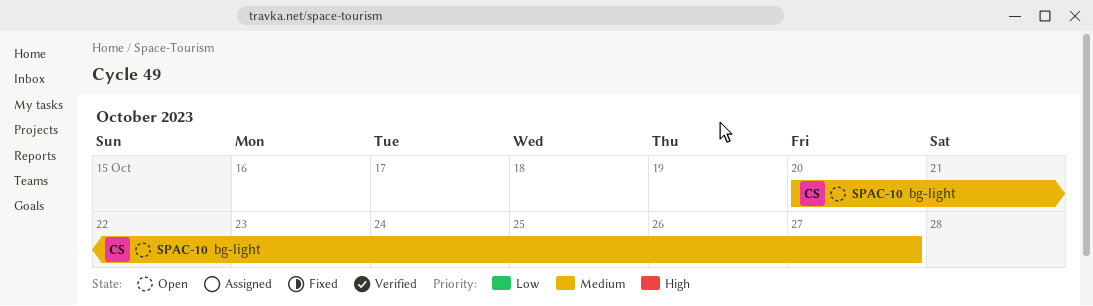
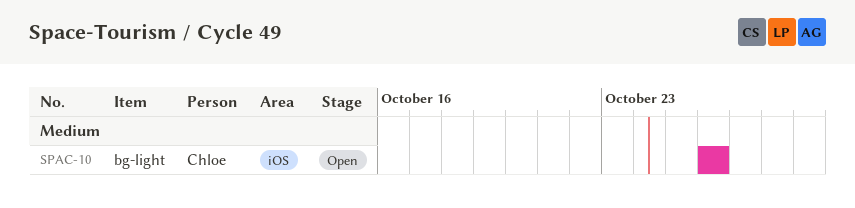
SPAC-10, start: Oct 20 -> Oct 26
SPAC-10, due: Oct 27 -> Oct 26

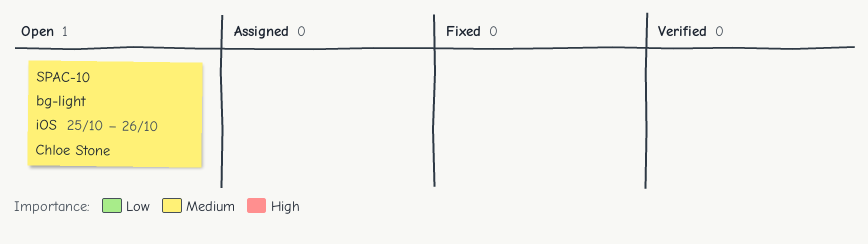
SPAC-10, start: Oct 26 -> Oct 25

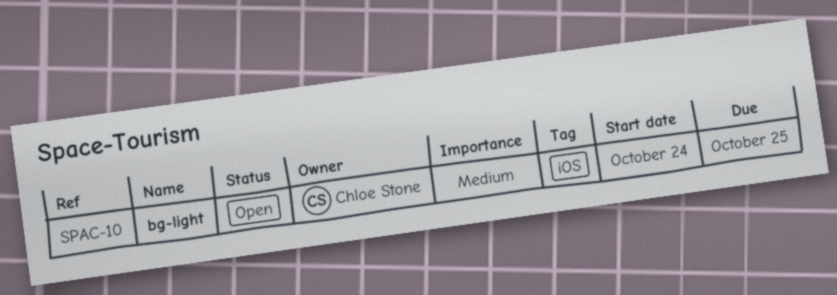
SPAC-10, start: Oct 25 -> Oct 24
SPAC-10, due: Oct 26 -> Oct 25

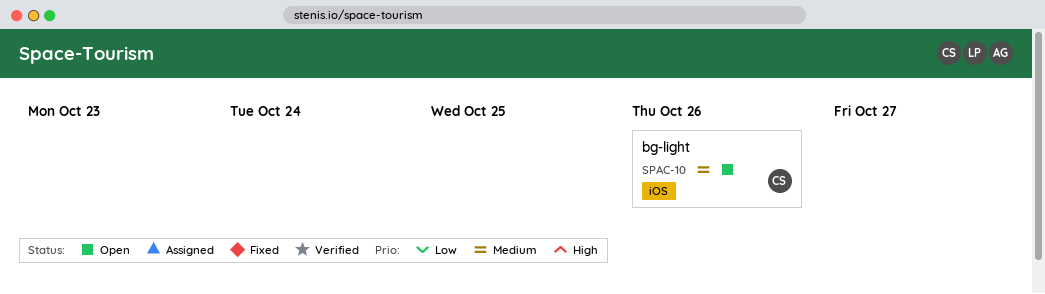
SPAC-10, due: Oct 25 -> Oct 26

